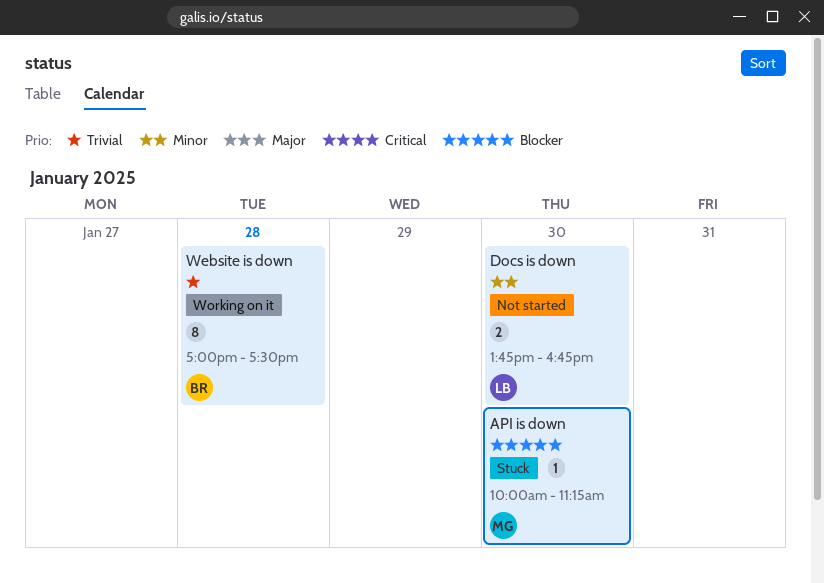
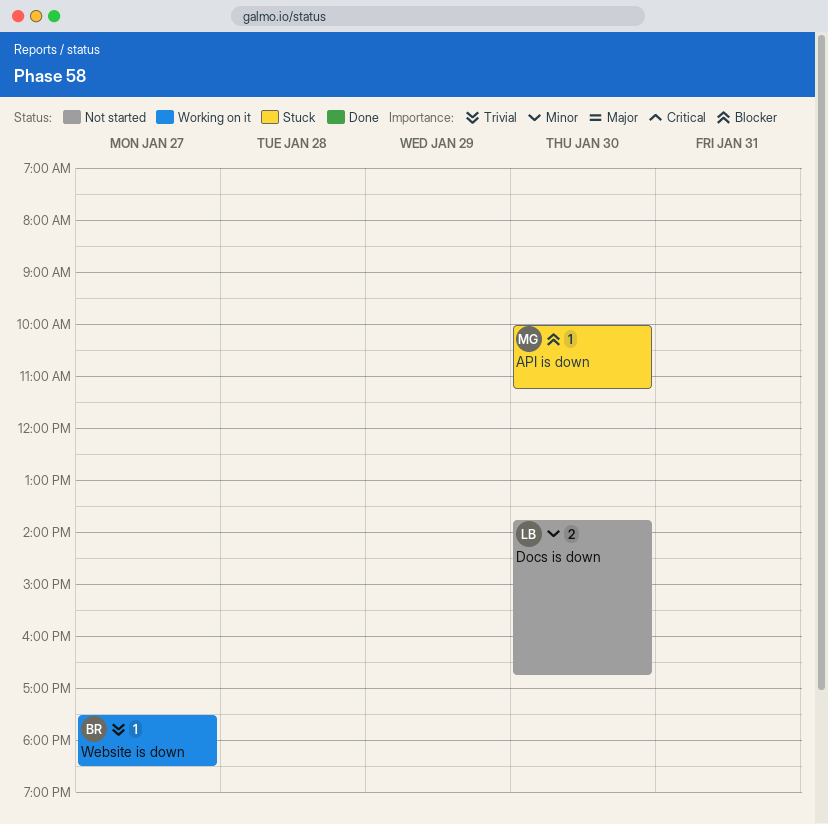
Website is down, estimate: 8 -> 1
Website is down, day: Jan 28 -> Jan 27
Website is down, begins: 17:00 -> 17:30
Website is down, ends: 17:30 -> 18:30

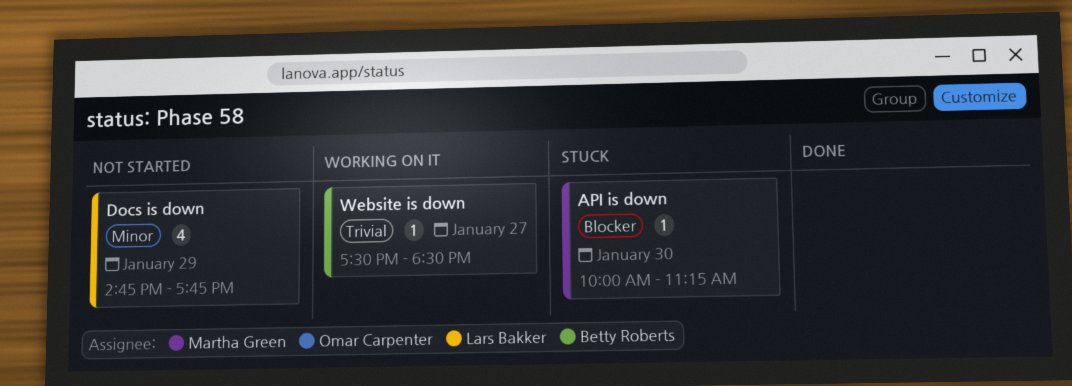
Docs is down, estimate: 2 -> 4
Docs is down, day: Jan 30 -> Jan 29
Docs is down, begins: 13:45 -> 14:45
Docs is down, ends: 16:45 -> 17:45

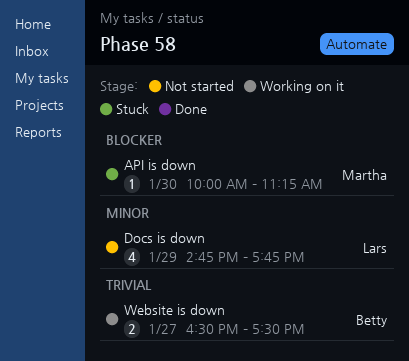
Website is down, estimate: 1 -> 2
Website is down, begins: 17:30 -> 16:30
Website is down, ends: 18:30 -> 17:30

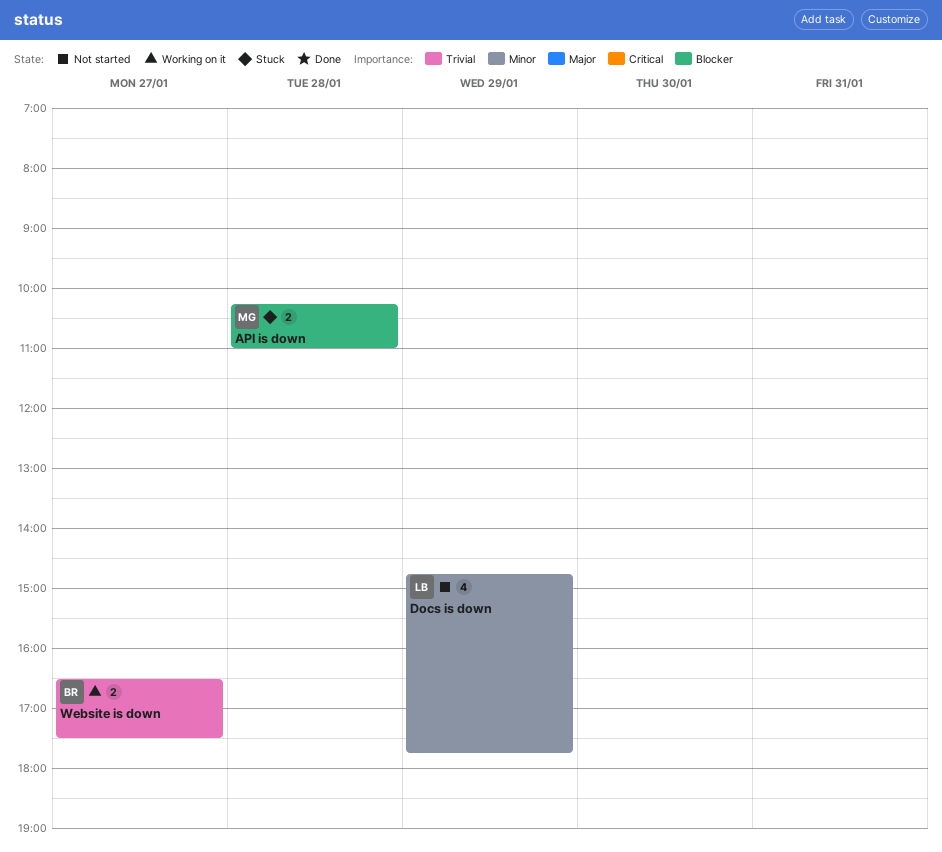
API is down, estimate: 1 -> 2
API is down, day: Jan 30 -> Jan 28
API is down, begins: 10:00 -> 10:15
API is down, ends: 11:15 -> 11:00

